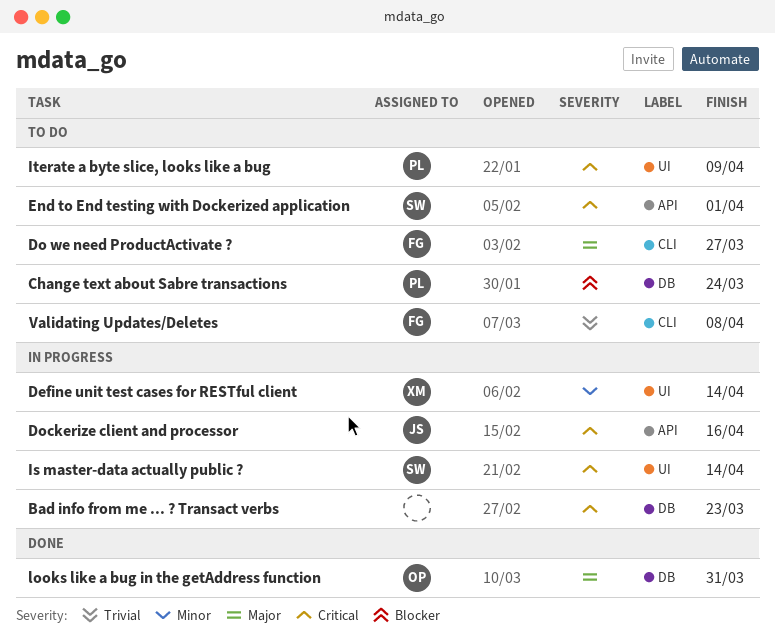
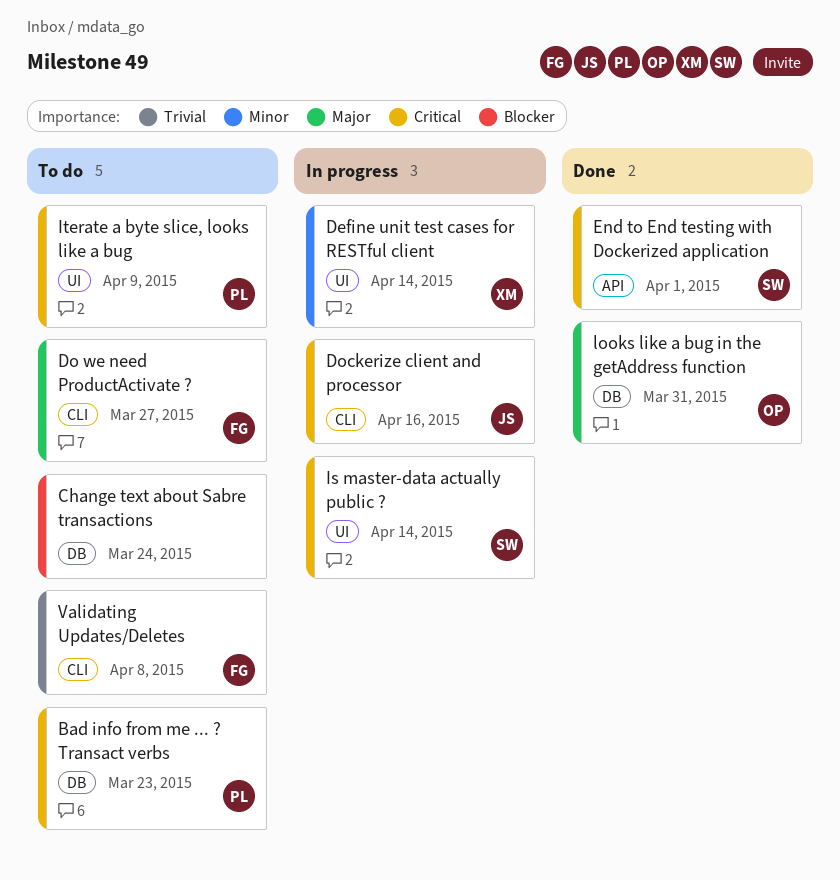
Bad info from me ... ? Transact verbs, status: In progress -> To do
Bad info from me ... ? Transact verbs, owner: none -> PL
Change text about Sabre transactions, owner: PL -> none
Dockerize client and processor, label: API -> CLI
End to End testing with Dockerized application, status: To do -> Done

